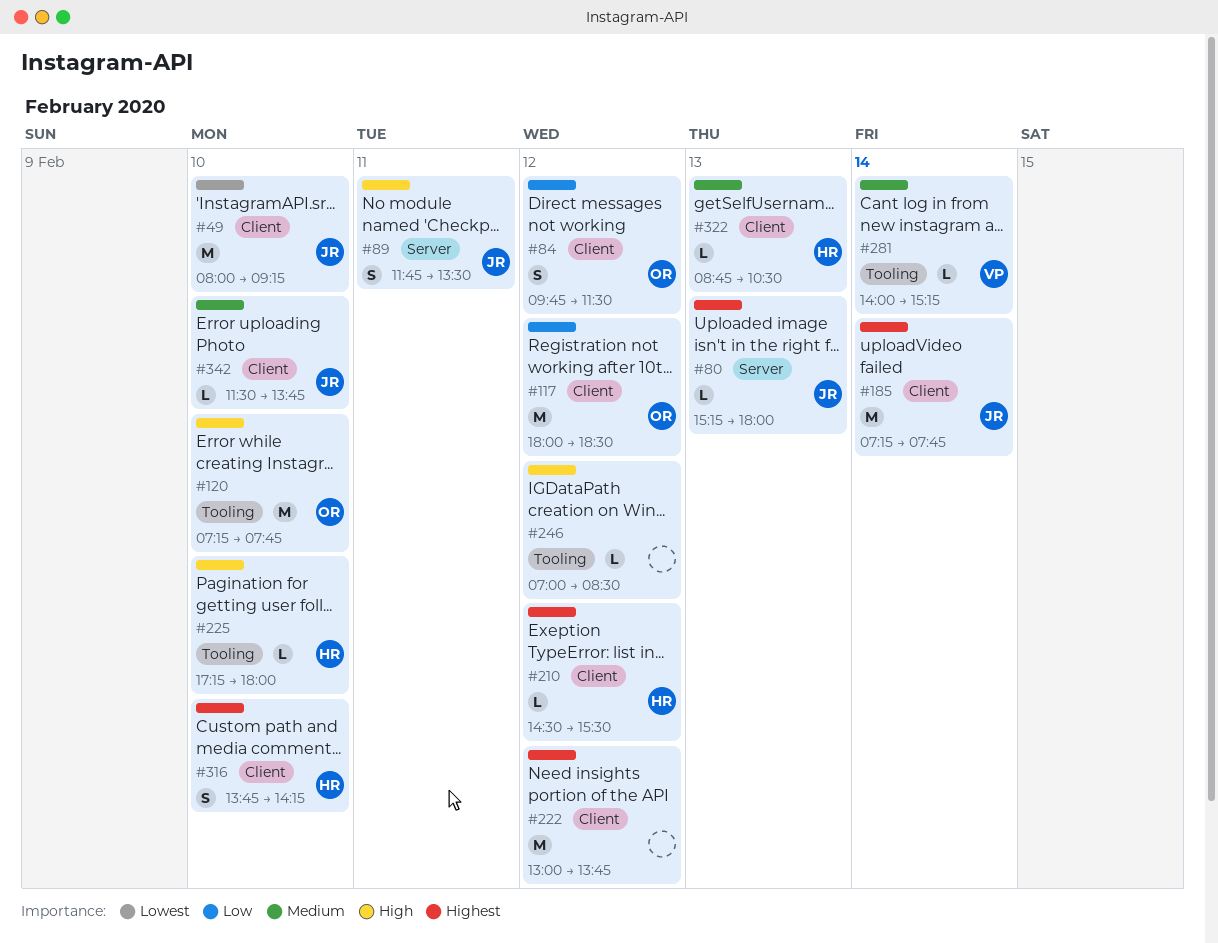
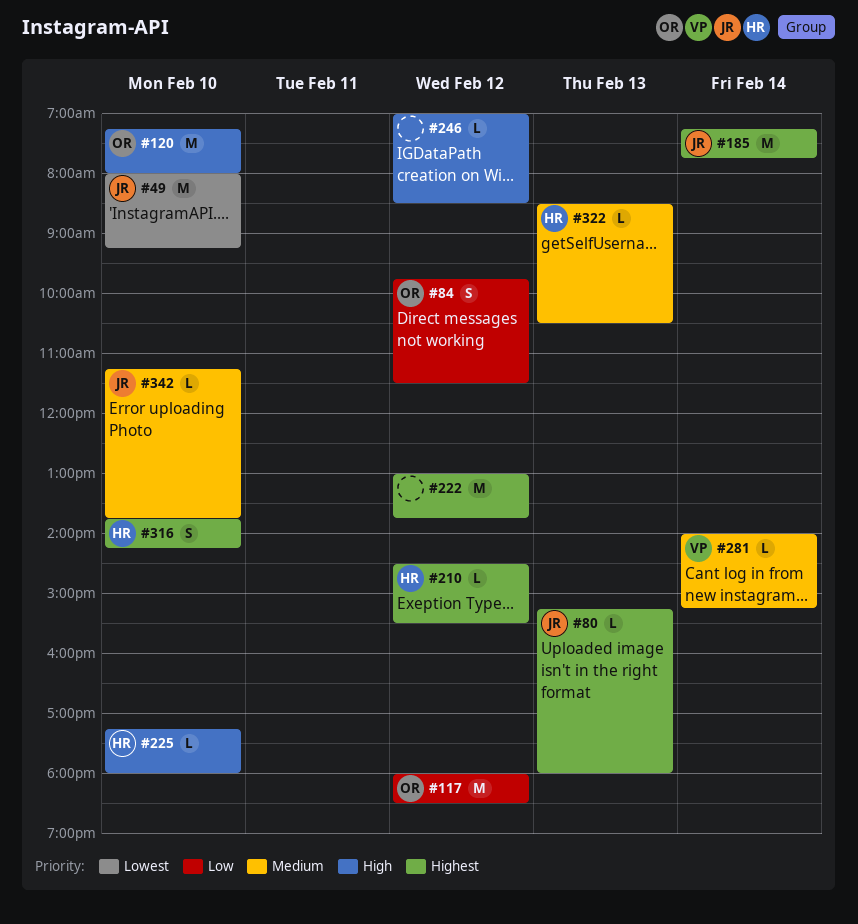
#89: present -> none
#120, ends: 07:45 -> 08:00
#322, begins: 08:45 -> 08:30
#342, begins: 11:30 -> 11:15

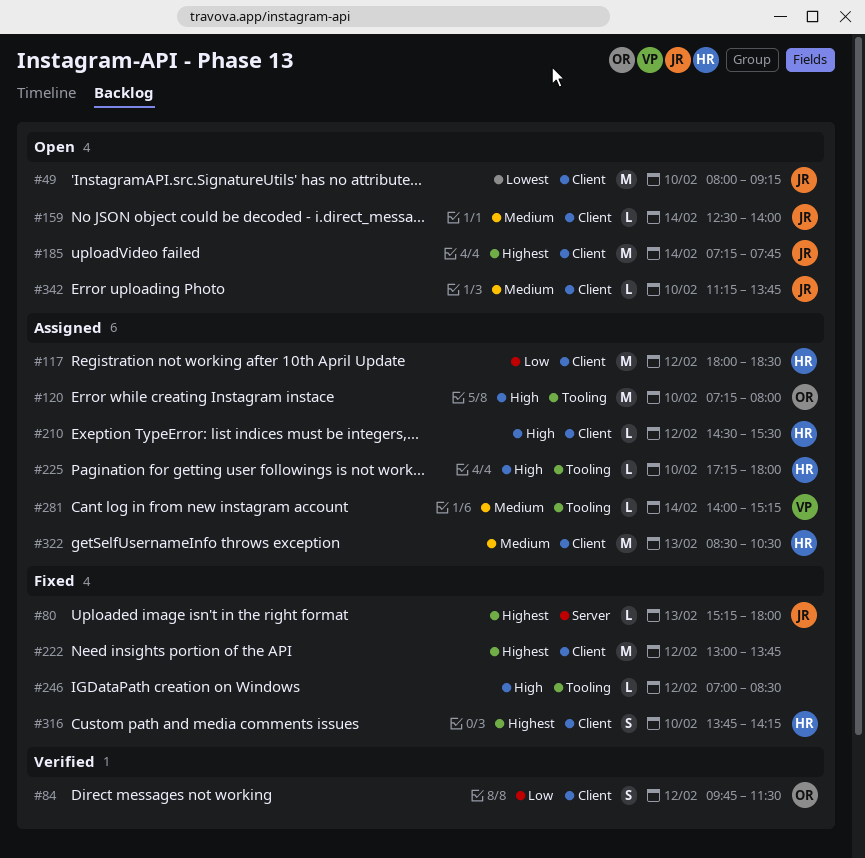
#117, owner: OR -> HR
#159: none -> present
#210, priority: Highest -> High
#322, estimate: L -> M

